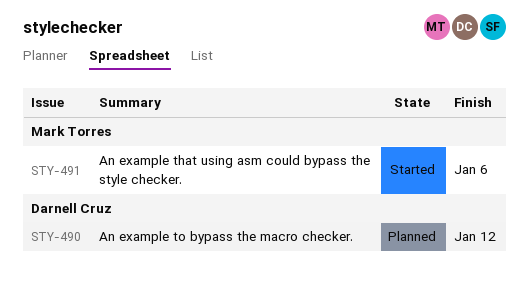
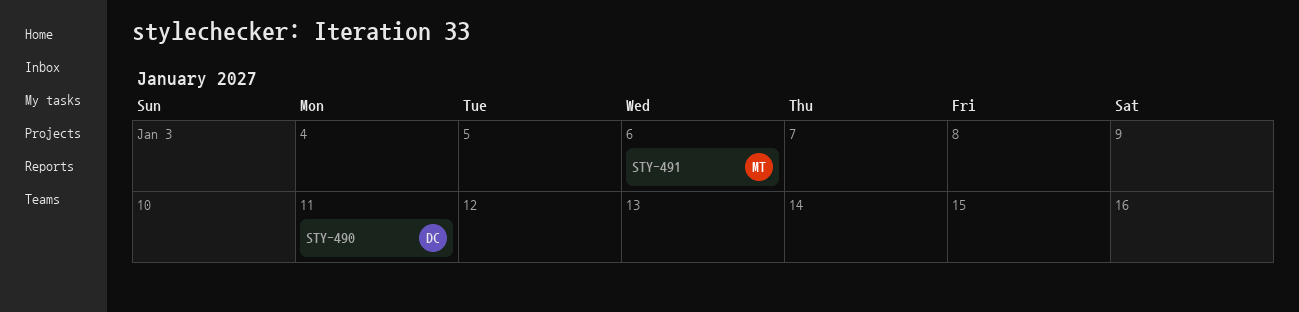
STY-490, due: Jan 12 -> Jan 11

